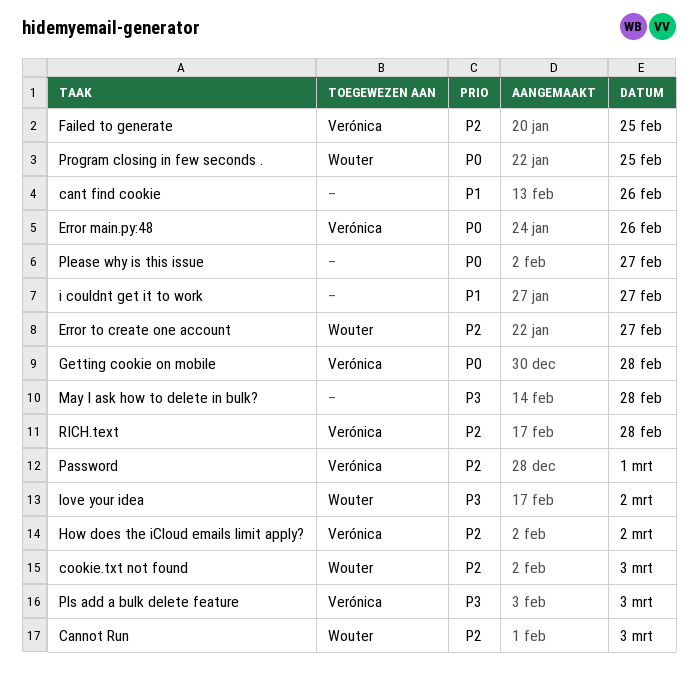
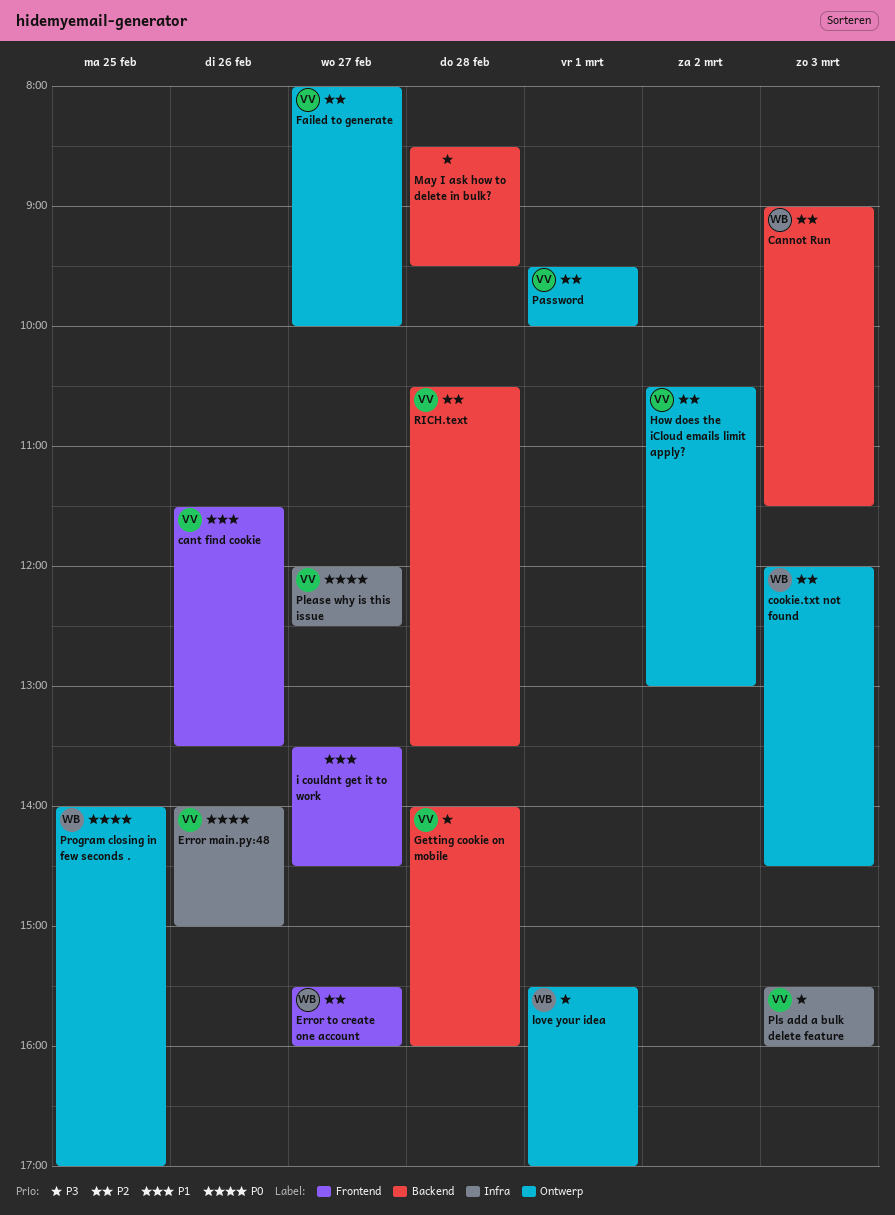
cant find cookie, owner: none -> Verónica
Failed to generate, day: Feb 25 -> Feb 27
Getting cookie on mobile, priority: P0 -> P3
love your idea, day: Mar 2 -> Mar 1
Please why is this issue, owner: none -> Verónica

